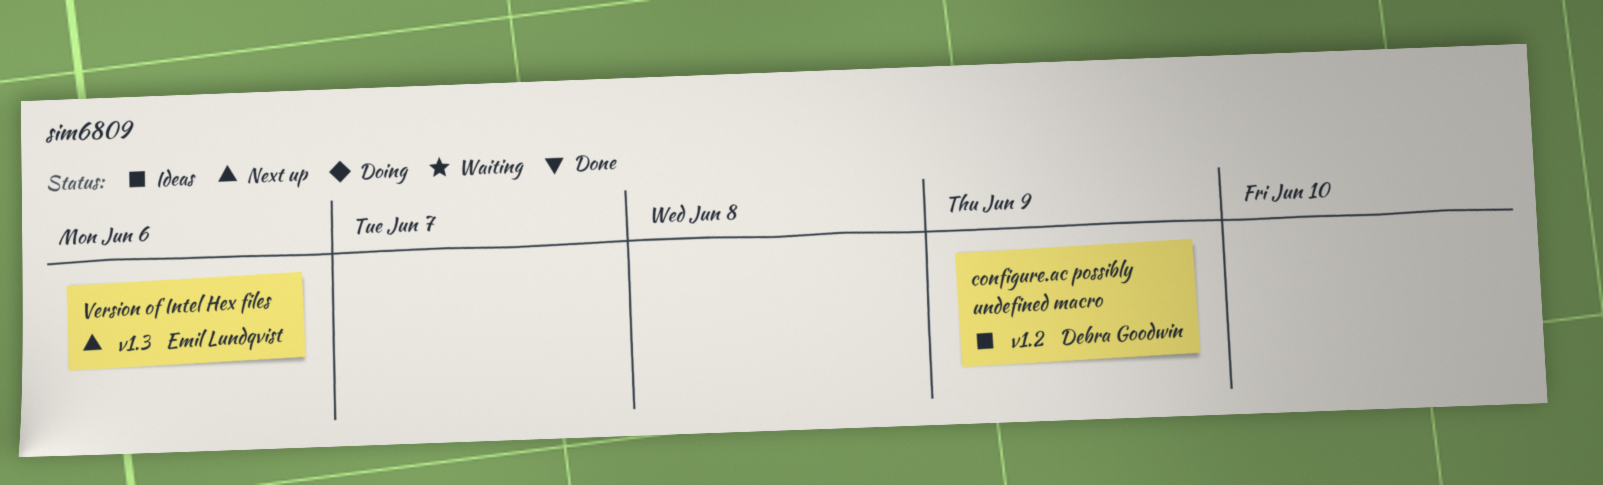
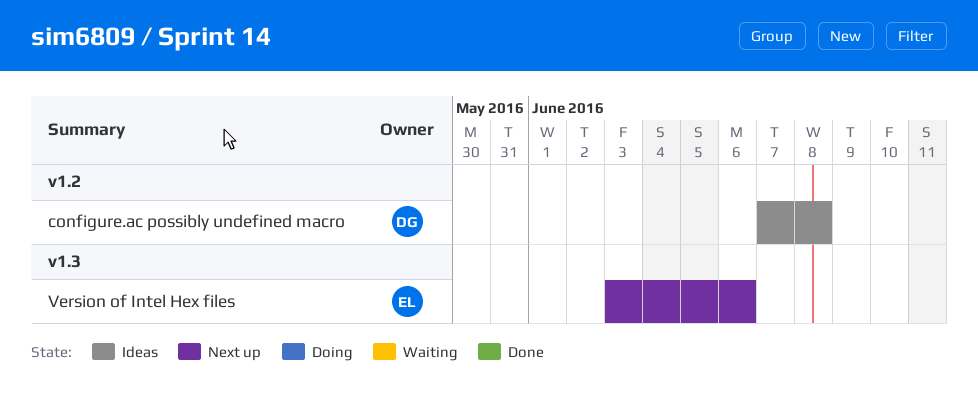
configure.ac possibly undefined macro, due: Jun 9 -> Jun 8

